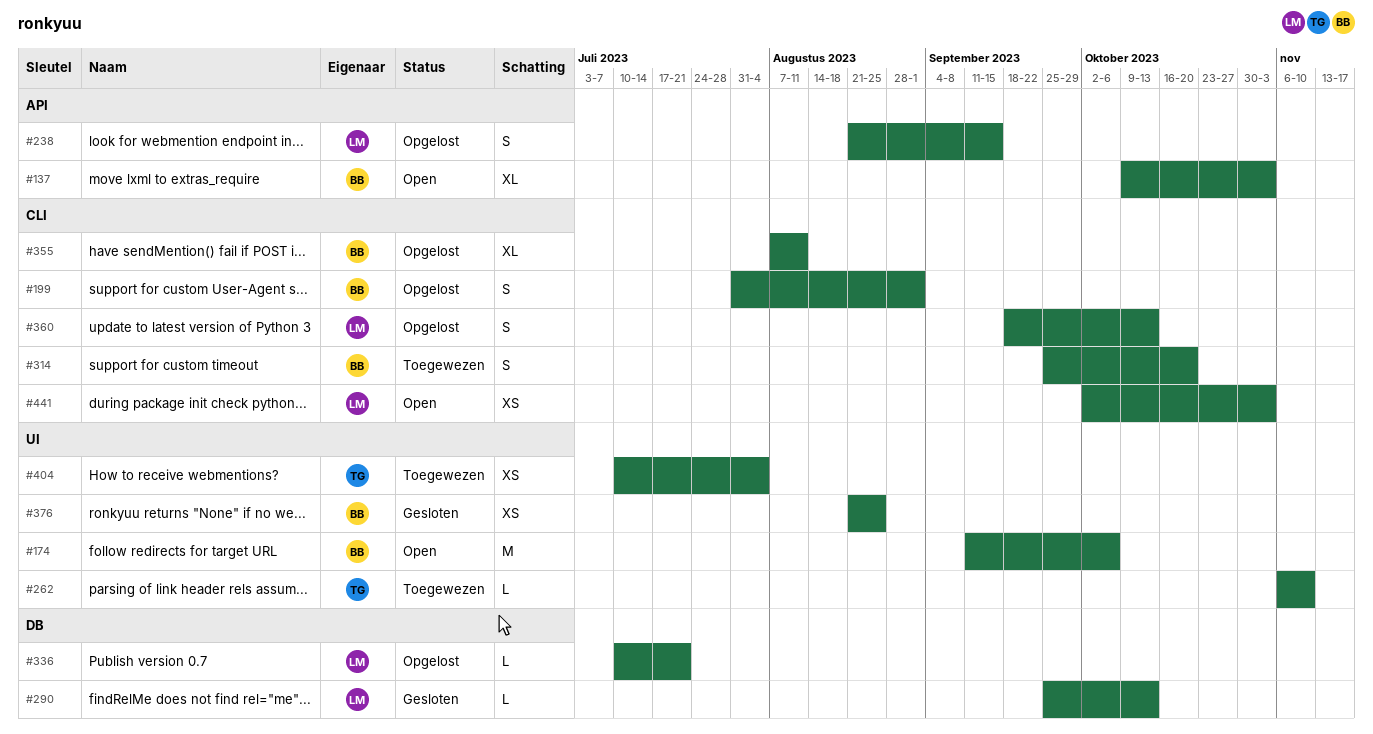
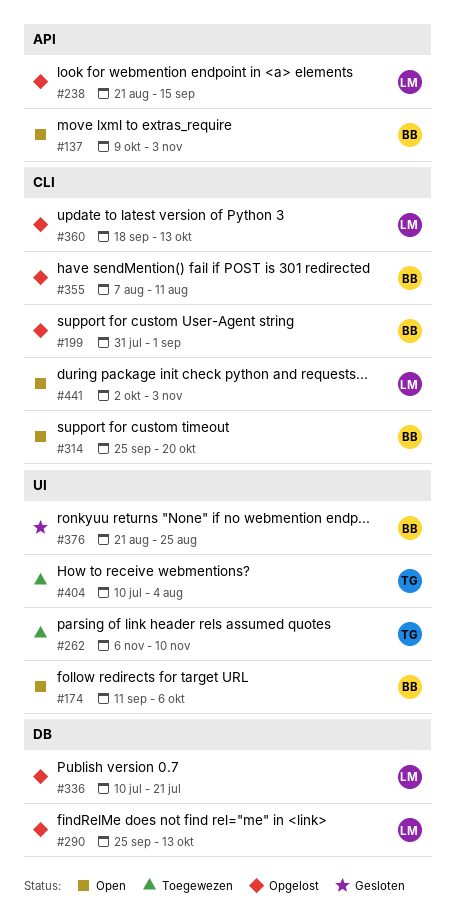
#290, status: Gesloten -> Opgelost
#314, status: Toegewezen -> Open

